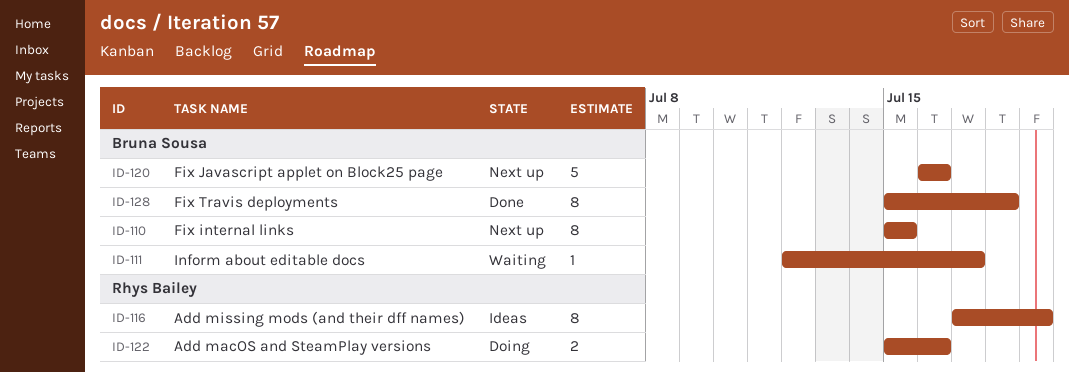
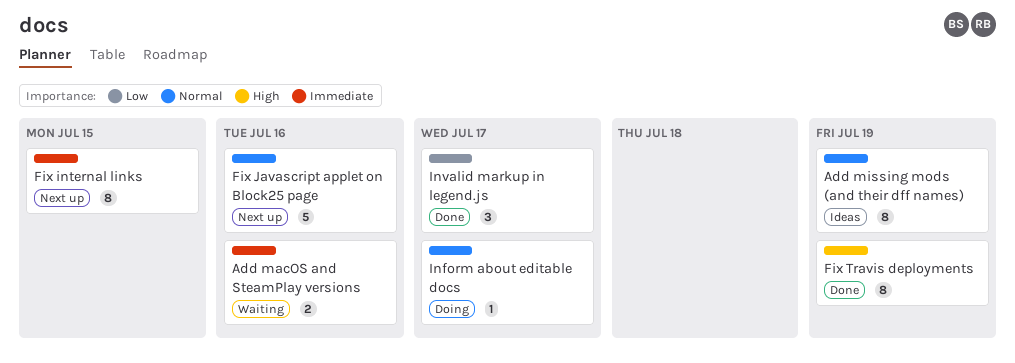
Add macOS and SteamPlay versions, status: Doing -> Waiting
Fix Travis deployments, due: Jul 18 -> Jul 19
Inform about editable docs, status: Waiting -> Doing
Invalid markup in legend.js: none -> present

